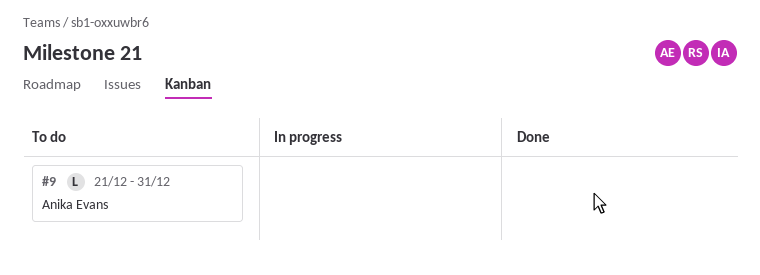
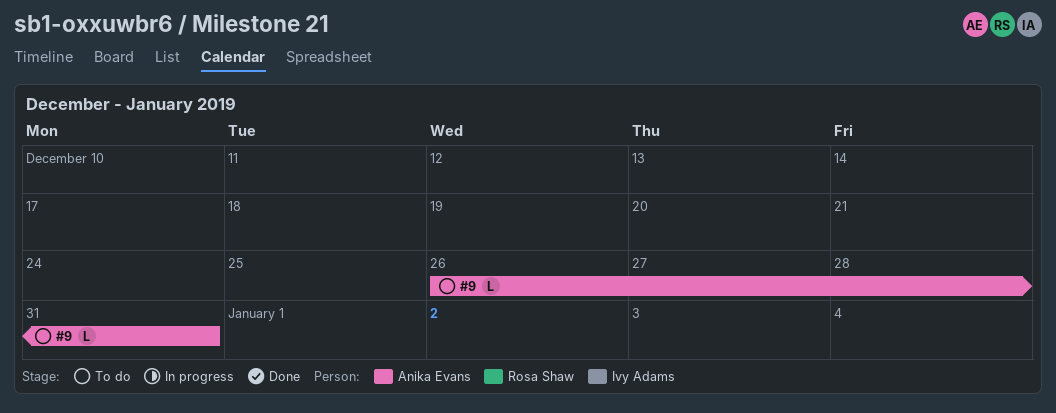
#9, start: Dec 21 -> Dec 26

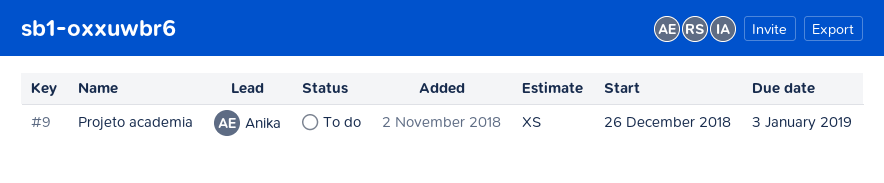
#9, estimate: L -> XS
#9, due: Dec 31 -> Jan 3

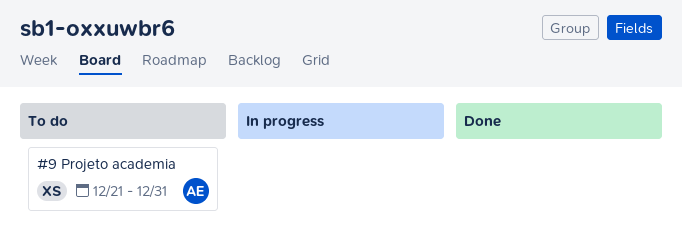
#9, start: Dec 26 -> Dec 21
#9, due: Jan 3 -> Dec 31

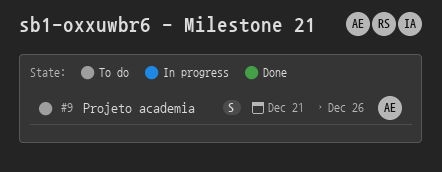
#9, estimate: XS -> S
#9, due: Dec 31 -> Dec 26

